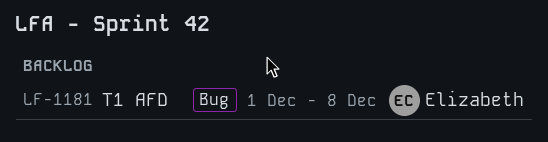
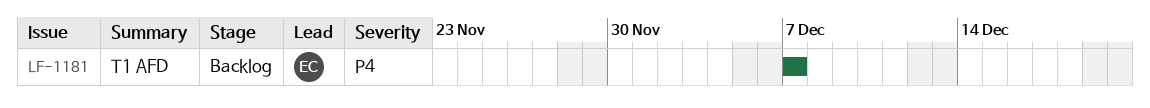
LF-1181, start: Dec 1 -> Dec 7
LF-1181, due: Dec 8 -> Dec 7

